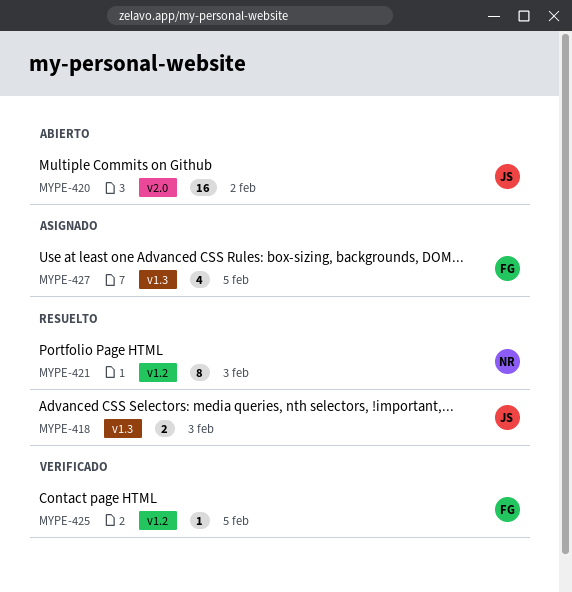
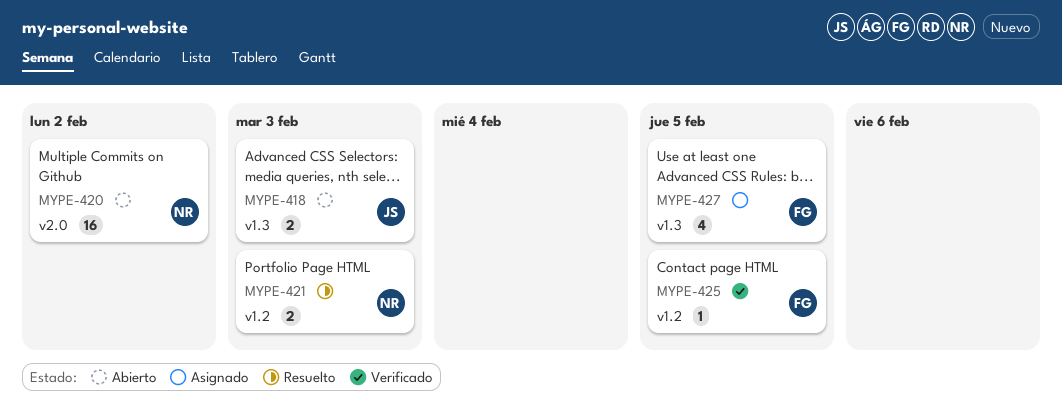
MYPE-418, status: Resuelto -> Abierto
MYPE-420, owner: JS -> NR
MYPE-421, estimate: 8 -> 2

